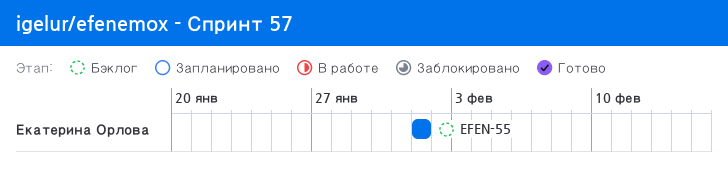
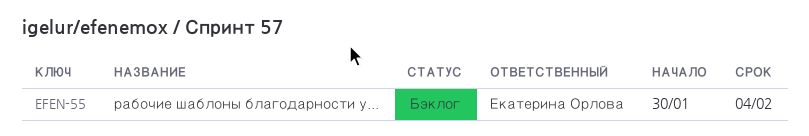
EFEN-55, start: Feb 1 -> Jan 30
EFEN-55, due: Feb 1 -> Feb 4

